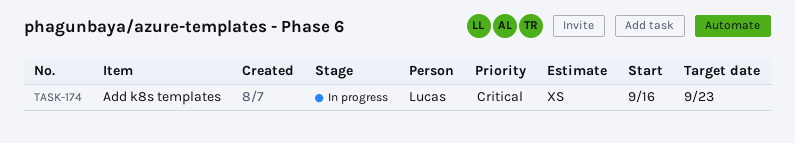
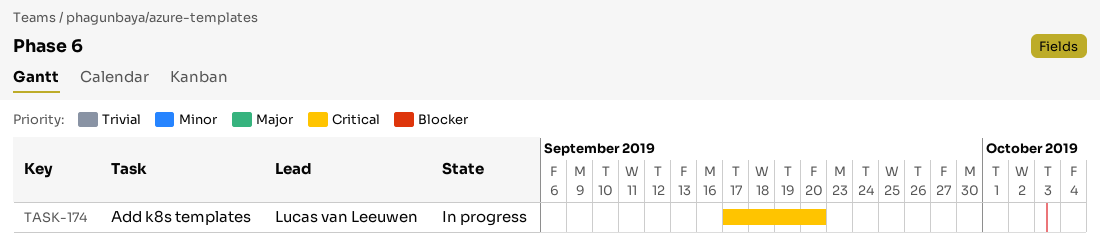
TASK-174, start: Sep 16 -> Sep 17
TASK-174, due: Sep 23 -> Sep 20

